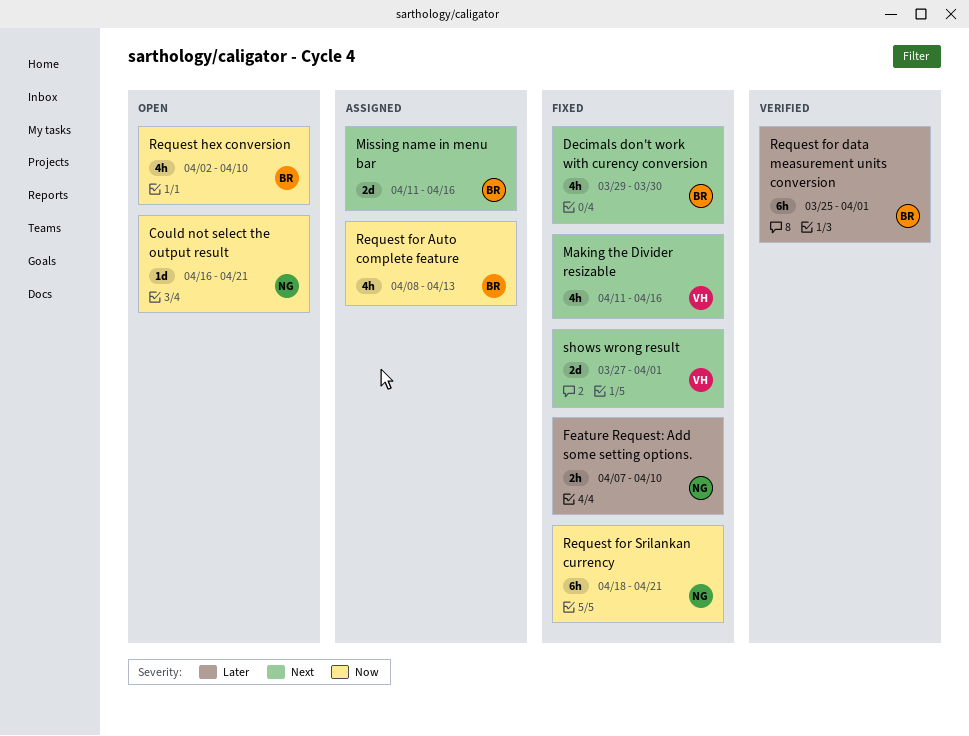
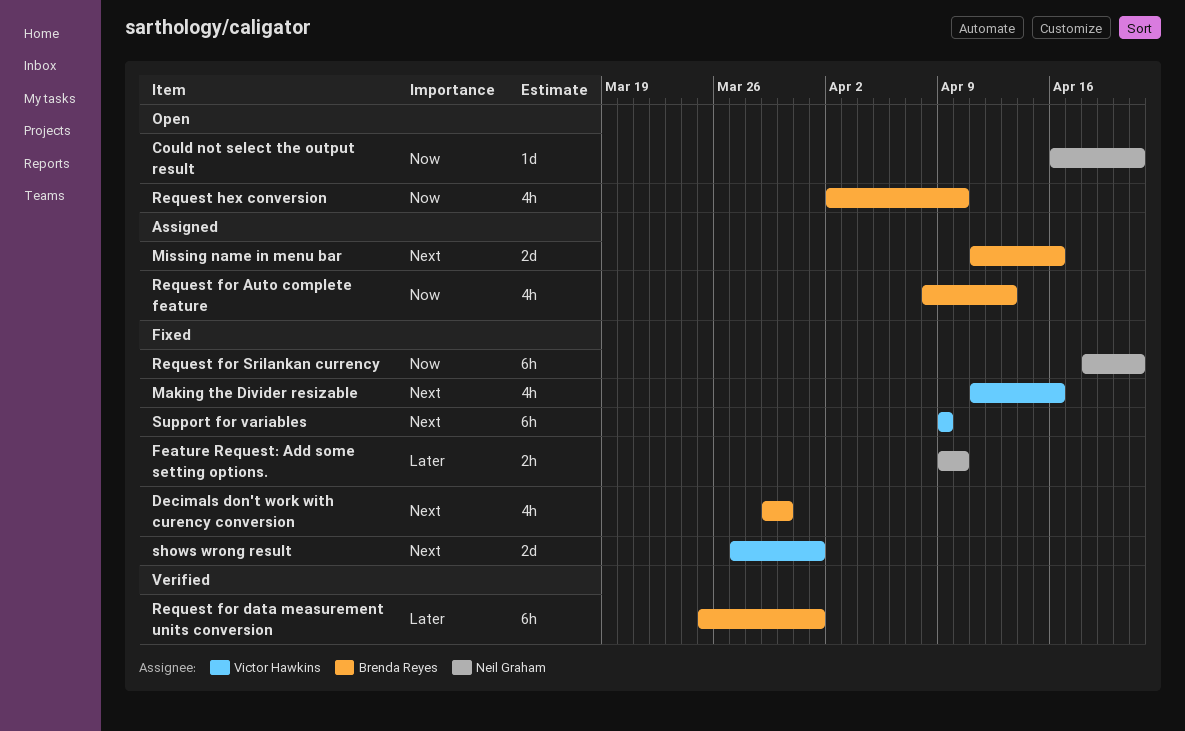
Feature Request: Add some setting options., start: Apr 7 -> Apr 9
Support for variables: none -> present

